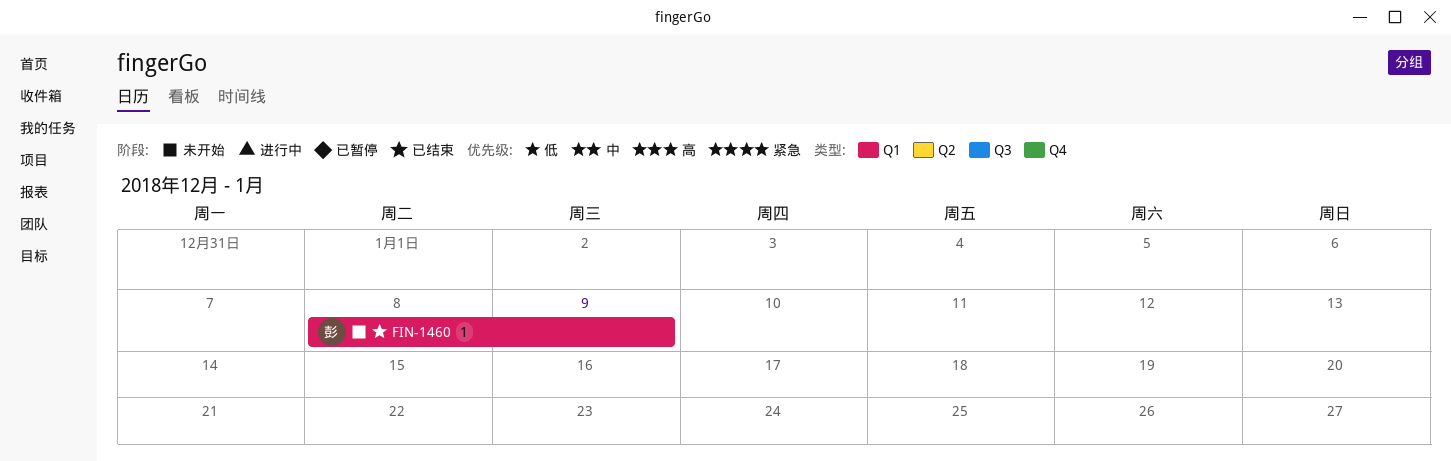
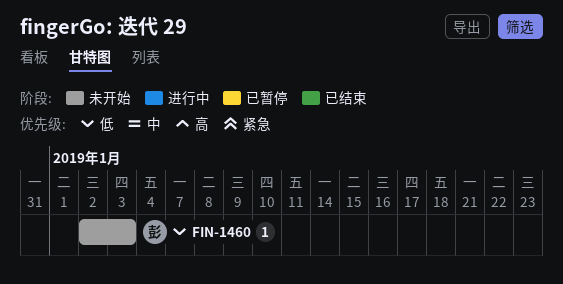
FIN-1460, start: Jan 8 -> Jan 2
FIN-1460, due: Jan 9 -> Jan 3

